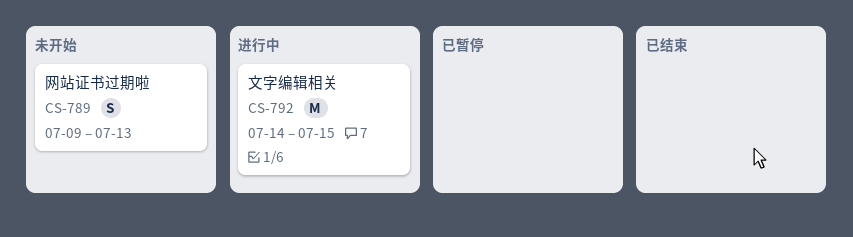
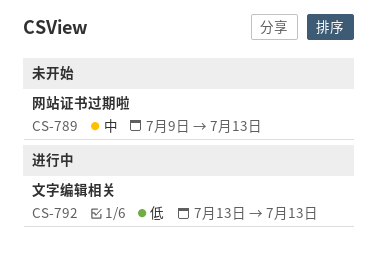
CS-792, start: Jul 14 -> Jul 13
CS-792, due: Jul 15 -> Jul 13

